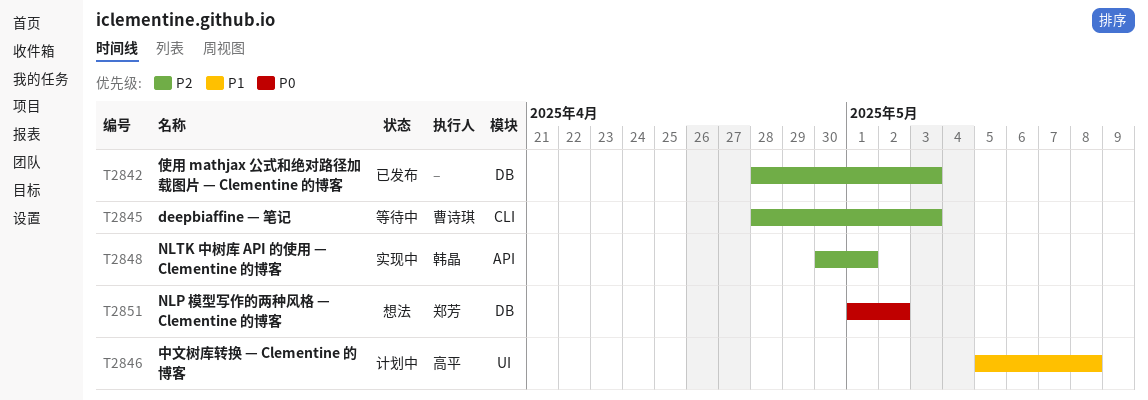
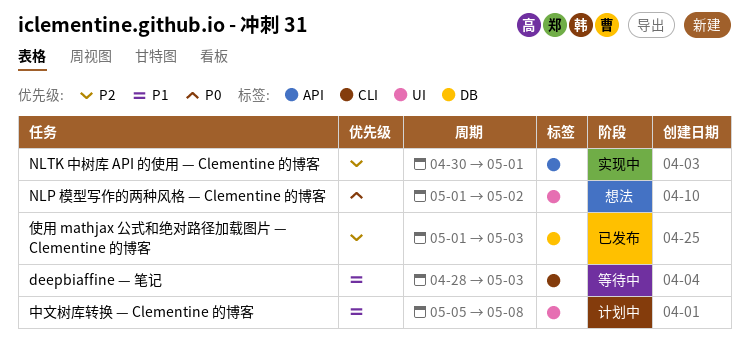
deepbiaffine — 笔记, priority: P2 -> P1
NLP 模型写作的两种风格 — Clementine 的博客, label: DB -> UI
使用 mathjax 公式和绝对路径加载图片 — Clementine 的博客, start: Apr 28 -> May 1

